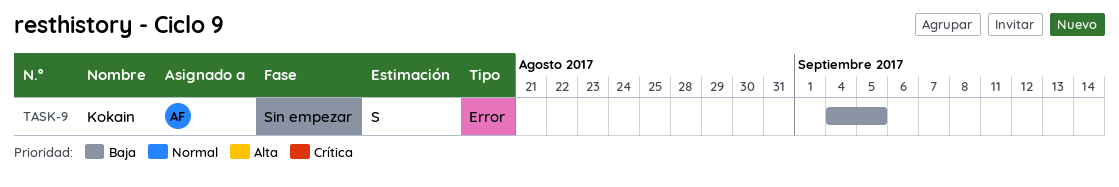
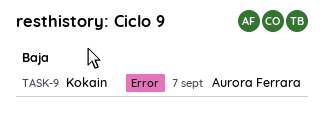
TASK-9, due: Sep 5 -> Sep 7

